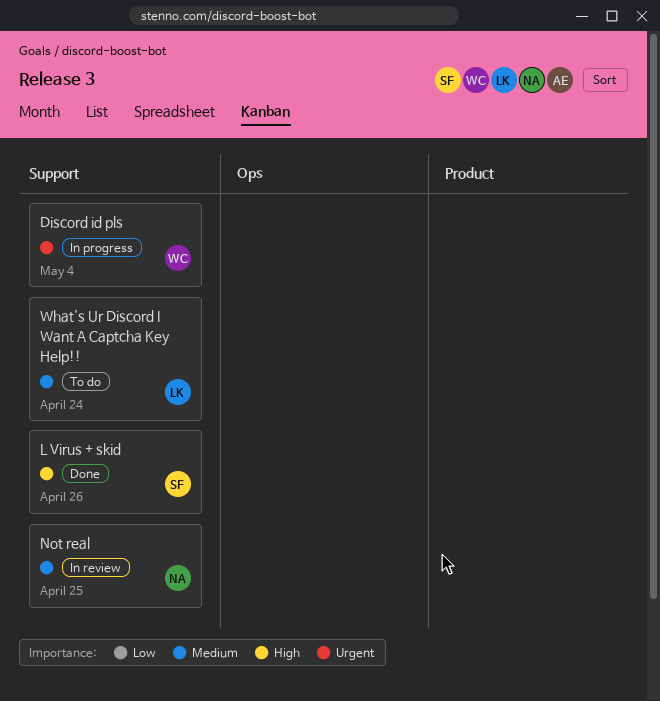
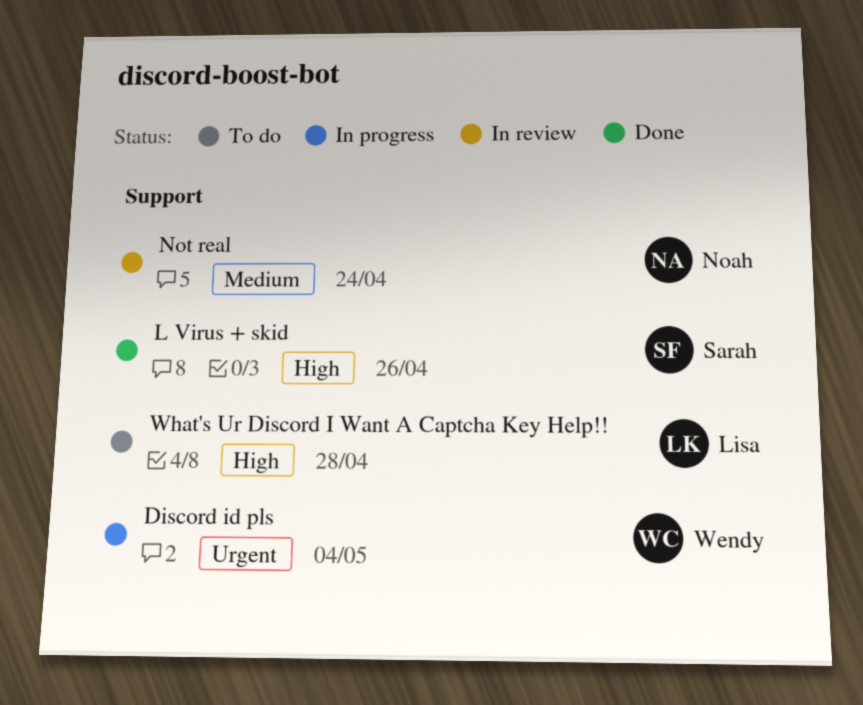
Not real, due: Apr 25 -> Apr 24
What's Ur Discord I Want A Captcha Key Help!!, priority: Medium -> High
What's Ur Discord I Want A Captcha Key Help!!, due: Apr 24 -> Apr 28

